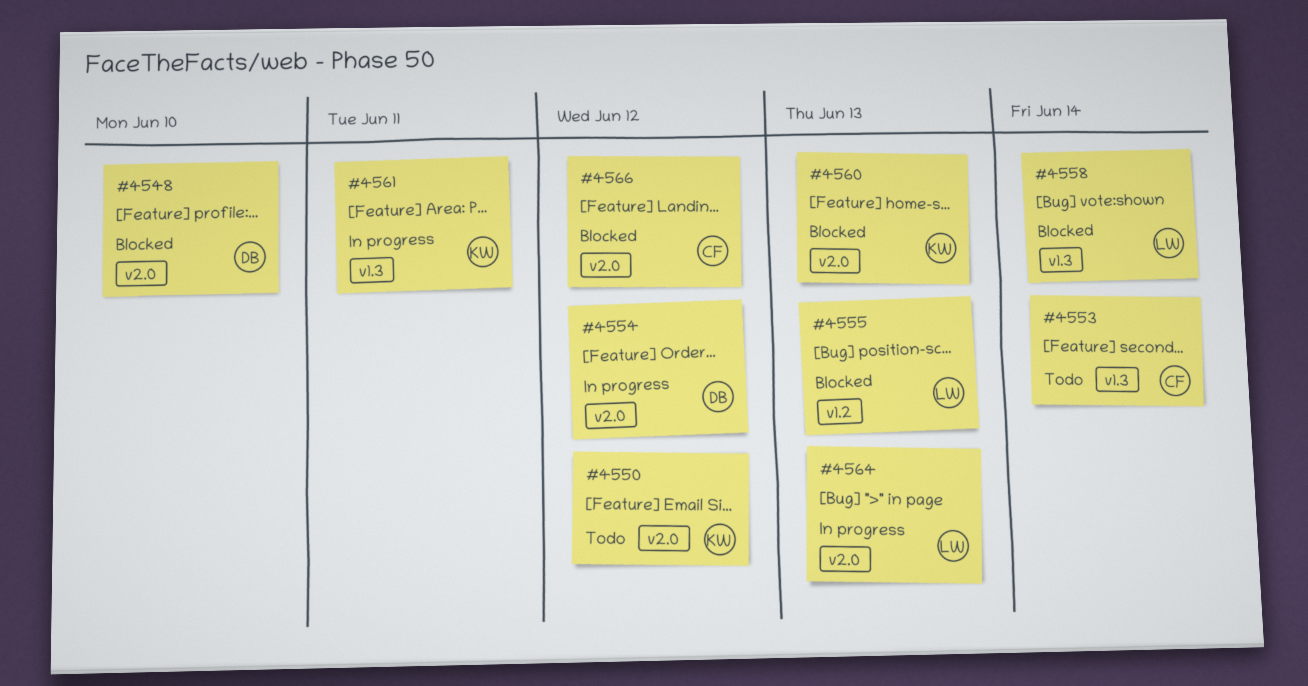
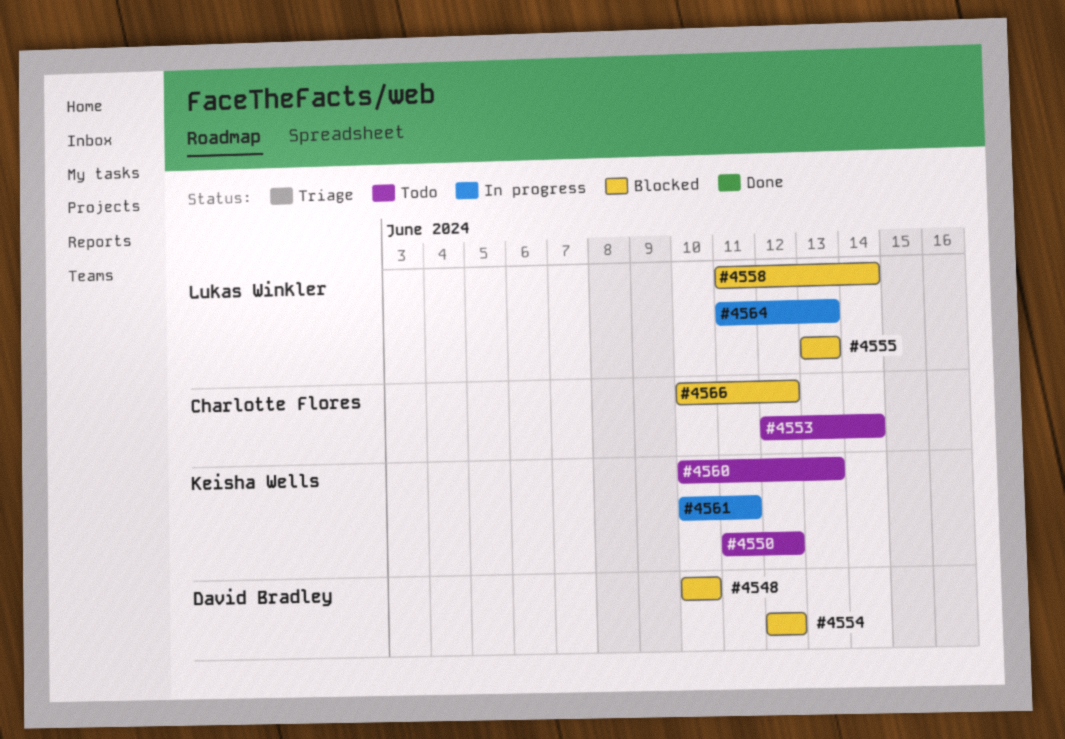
#4554, status: In progress -> Blocked
#4560, status: Blocked -> Todo

